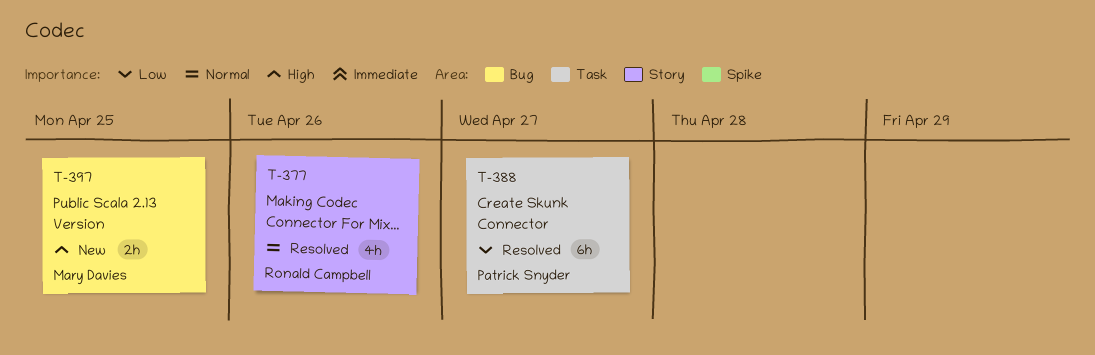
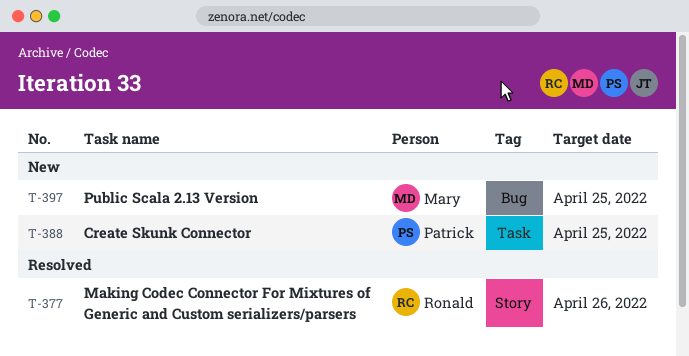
T-388, status: Resolved -> New
T-388, due: Apr 27 -> Apr 25

